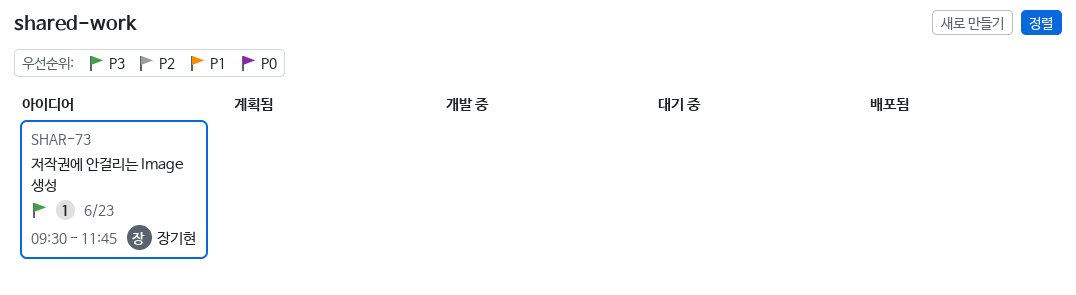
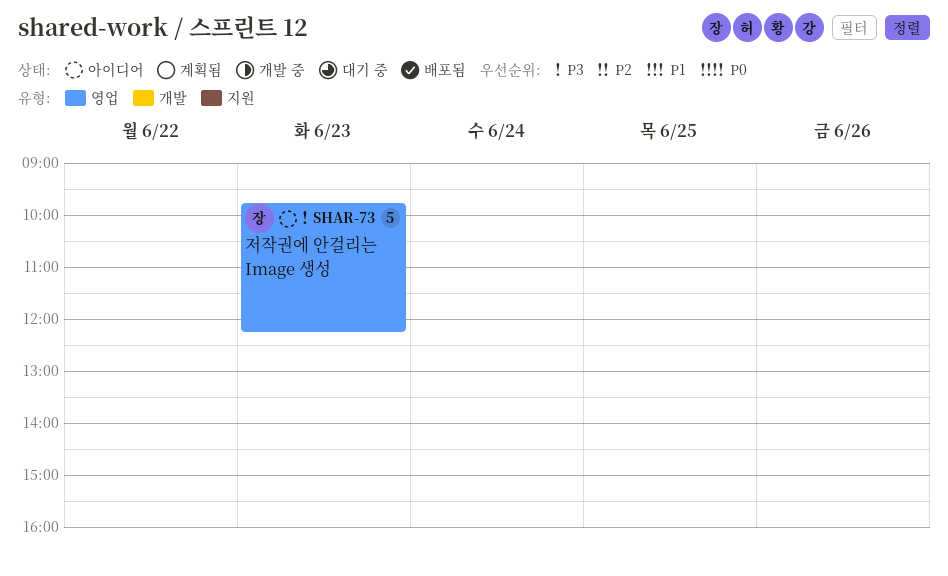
SHAR-73, estimate: 1 -> 5
SHAR-73, begins: 09:30 -> 09:45
SHAR-73, ends: 11:45 -> 12:15

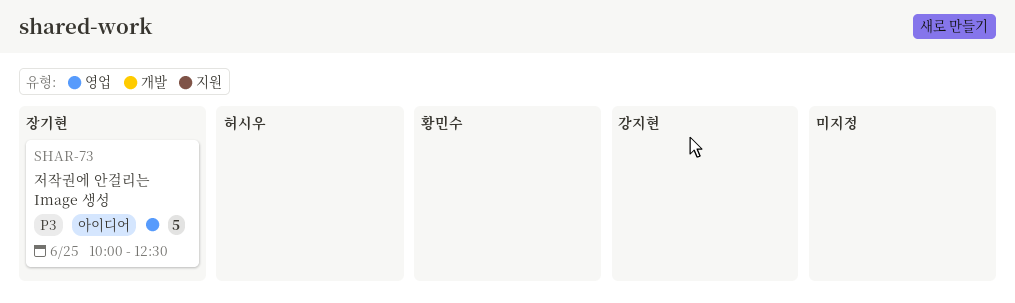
SHAR-73, day: Jun 23 -> Jun 25
SHAR-73, begins: 09:45 -> 10:00
SHAR-73, ends: 12:15 -> 12:30

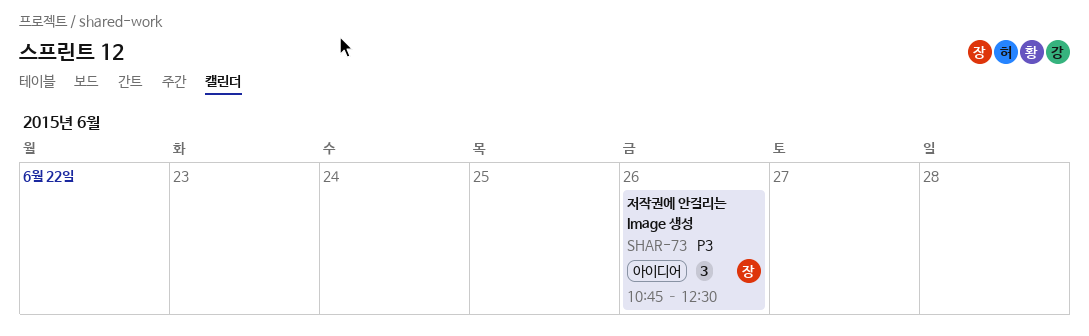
SHAR-73, estimate: 5 -> 3
SHAR-73, day: Jun 25 -> Jun 26
SHAR-73, begins: 10:00 -> 10:45

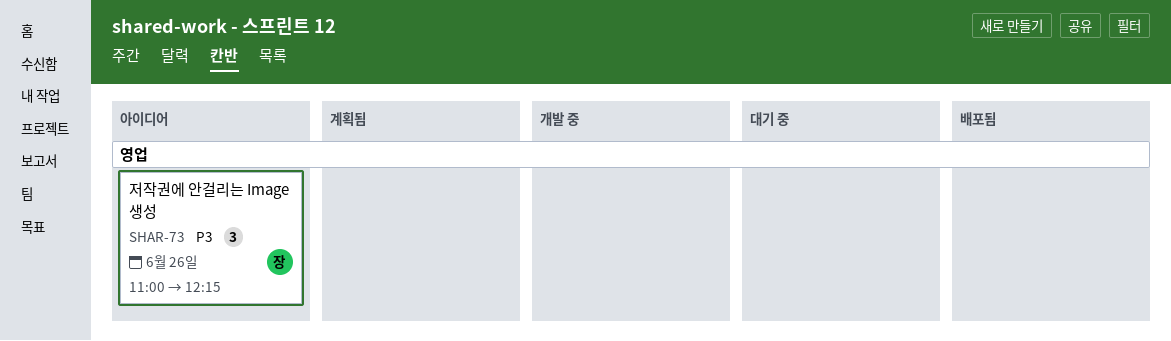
SHAR-73, begins: 10:45 -> 11:00
SHAR-73, ends: 12:30 -> 12:15

